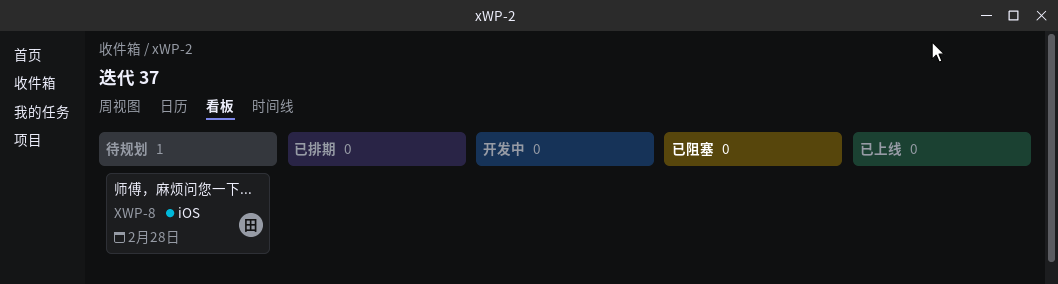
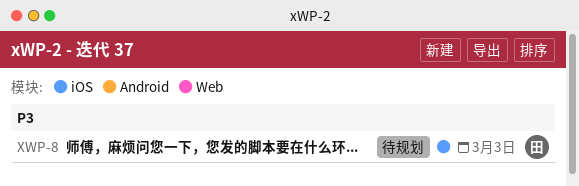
XWP-8, due: Feb 28 -> Mar 3

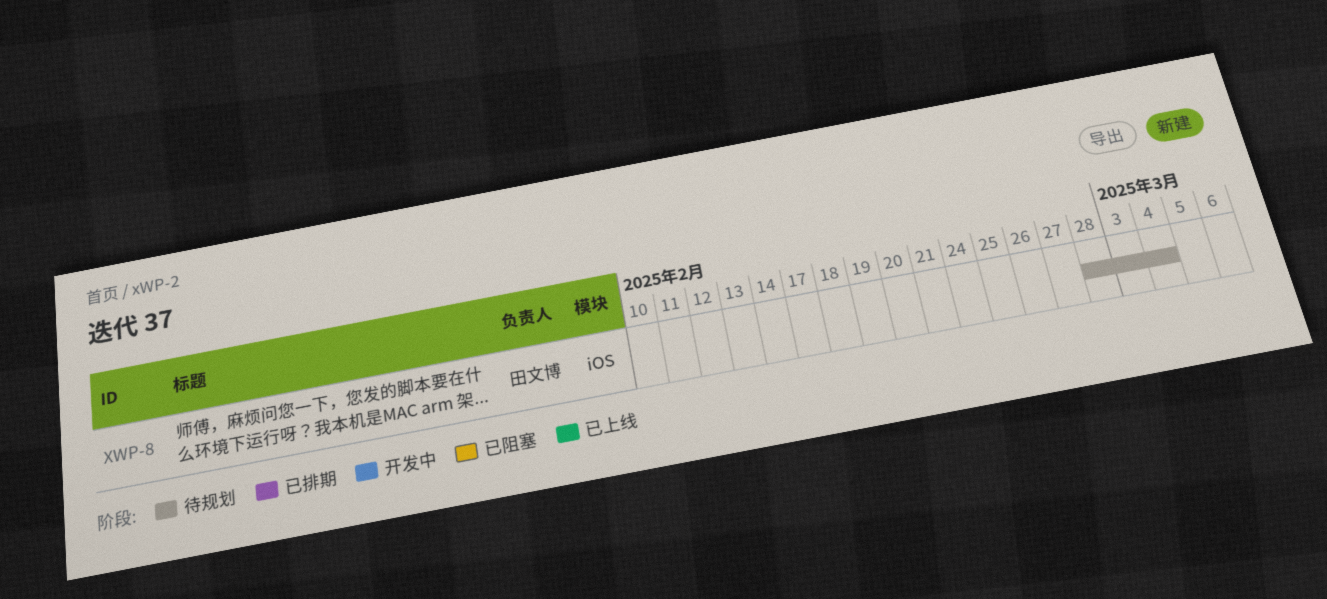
XWP-8, due: Mar 3 -> Mar 4

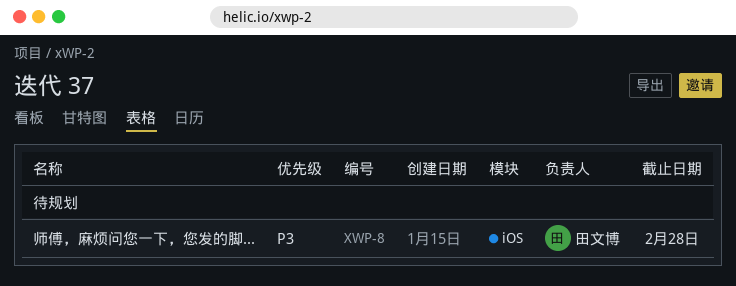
XWP-8, due: Mar 4 -> Feb 28

